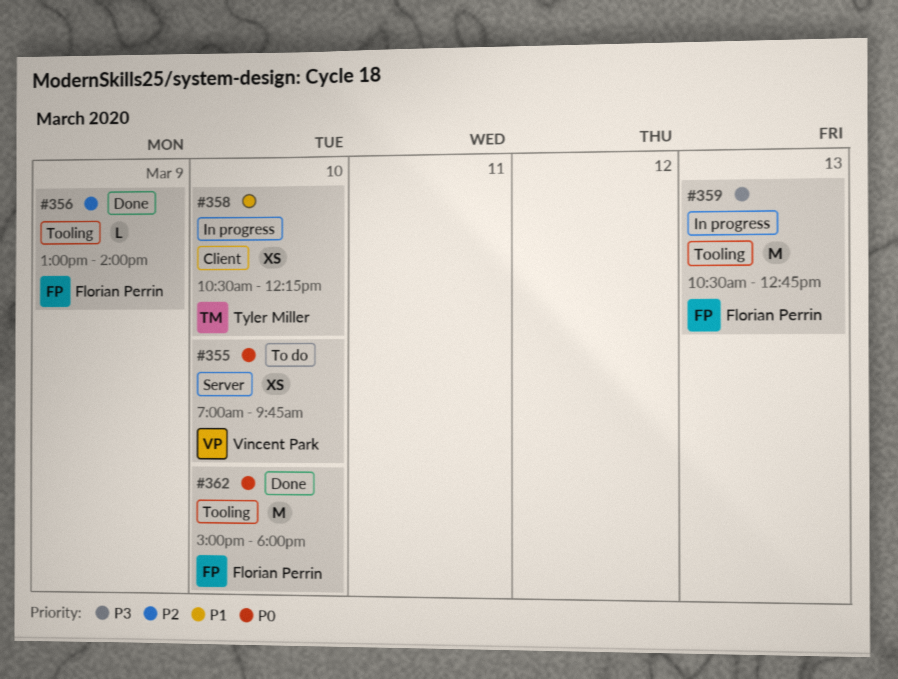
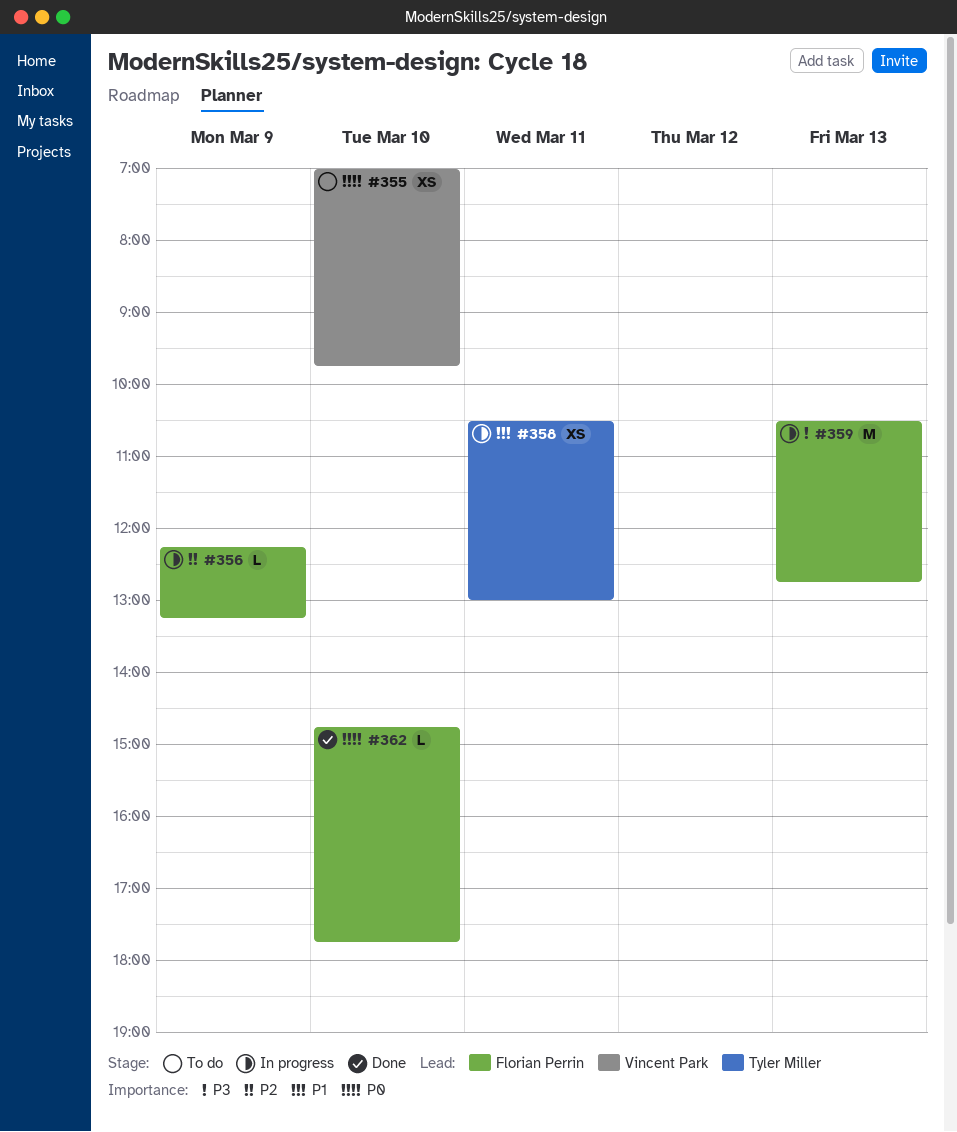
#356, status: Done -> In progress
#356, begins: 13:00 -> 12:15
#356, ends: 14:00 -> 13:15
#358, day: Mar 10 -> Mar 11
#358, ends: 12:15 -> 13:00
#362, estimate: M -> L
#362, begins: 15:00 -> 14:45
#362, ends: 18:00 -> 17:45

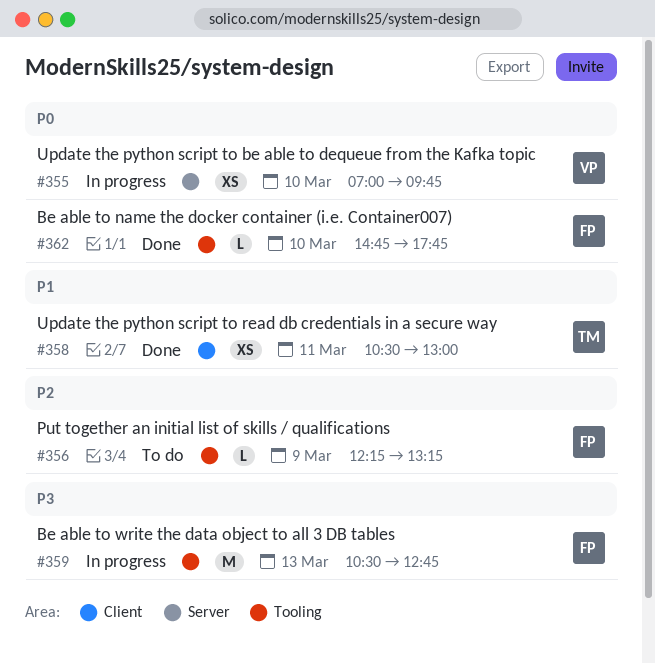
#355, status: To do -> In progress
#356, status: In progress -> To do
#358, status: In progress -> Done

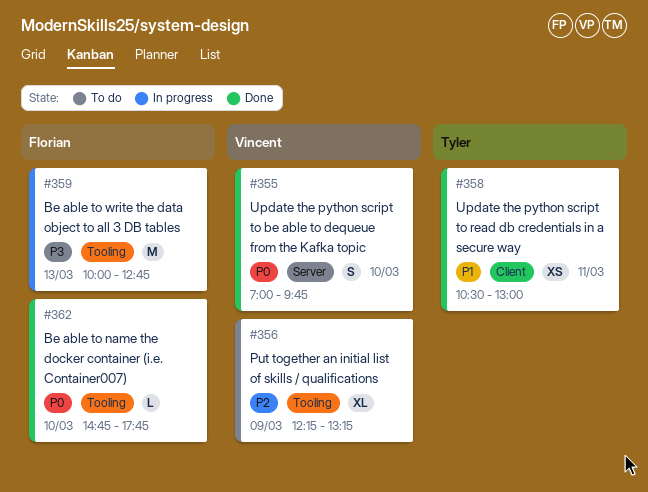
#355, status: In progress -> Done
#355, estimate: XS -> S
#356, owner: Florian -> Vincent
#356, estimate: L -> XL
#359, begins: 10:30 -> 10:00

